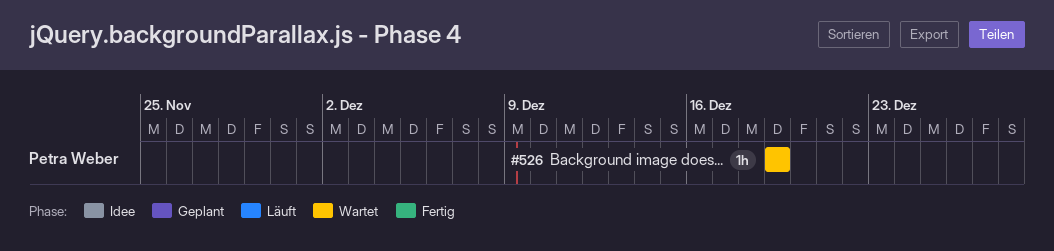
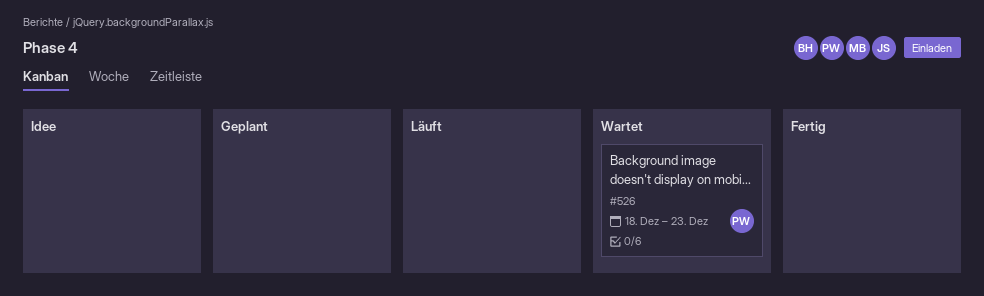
#526, start: Dec 19 -> Dec 18
#526, due: Dec 19 -> Dec 23

